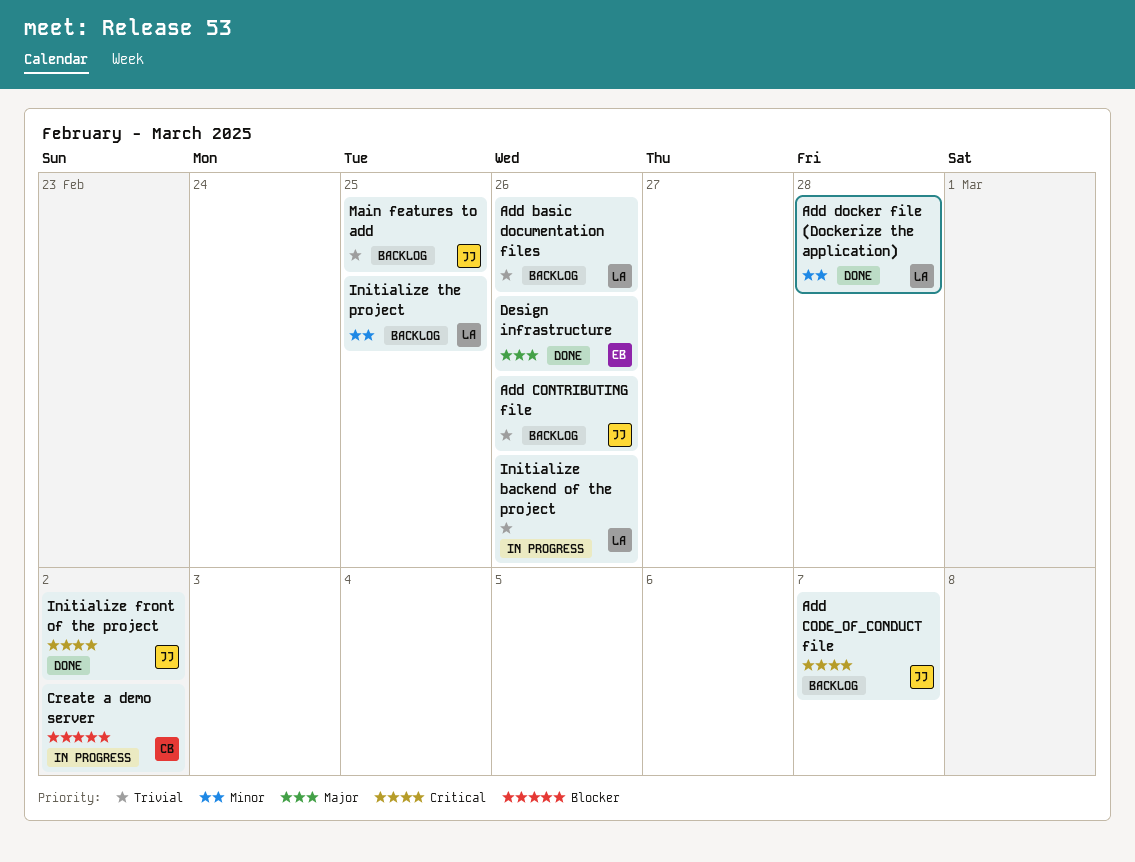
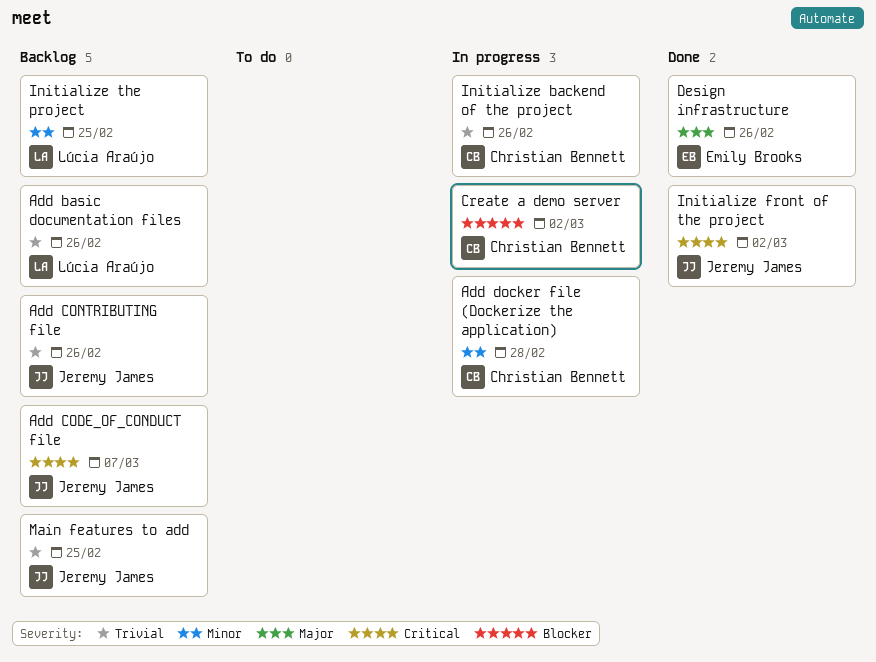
Add docker file (Dockerize the application), status: Done -> In progress
Add docker file (Dockerize the application), owner: Lúcia Araújo -> Christian Bennett
Initialize backend of the project, owner: Lúcia Araújo -> Christian Bennett

